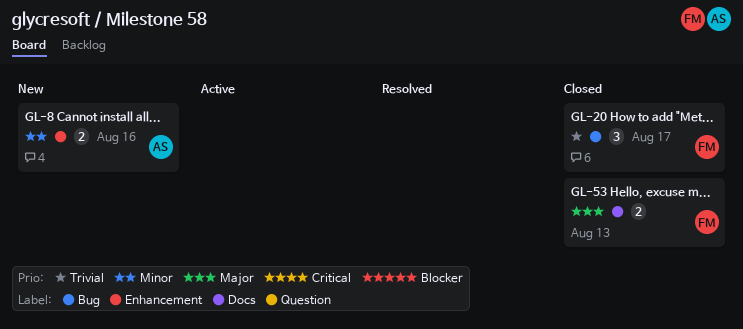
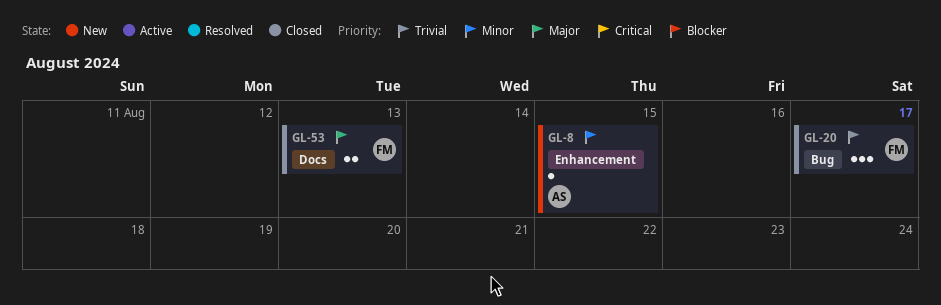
GL-8, estimate: 2 -> 1
GL-8, due: Aug 16 -> Aug 15

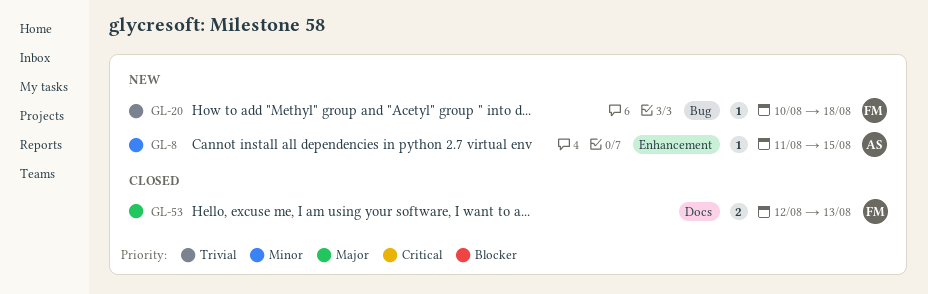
GL-20, status: Closed -> New
GL-20, estimate: 3 -> 1
GL-20, due: Aug 17 -> Aug 18

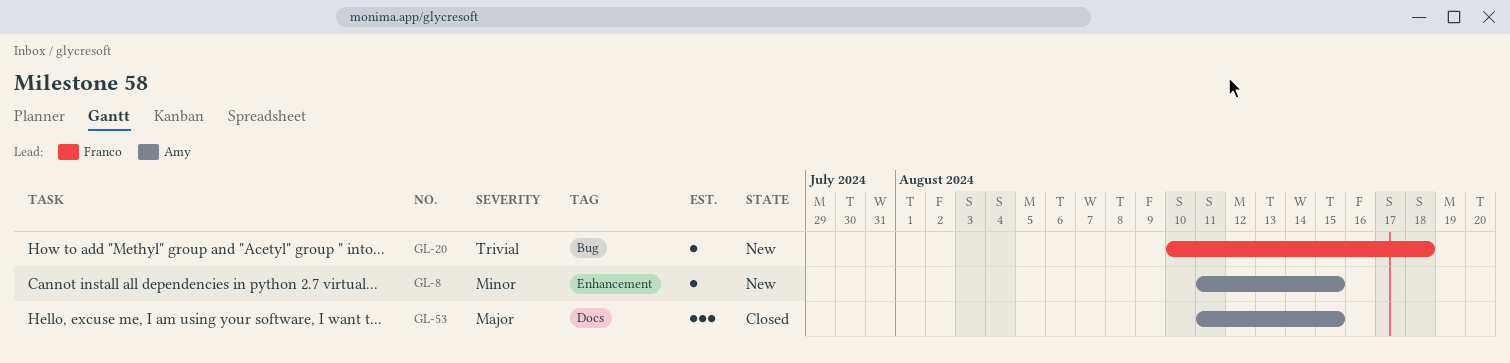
GL-53, owner: Franco -> Amy
GL-53, estimate: 2 -> 3
GL-53, start: Aug 12 -> Aug 11
GL-53, due: Aug 13 -> Aug 15

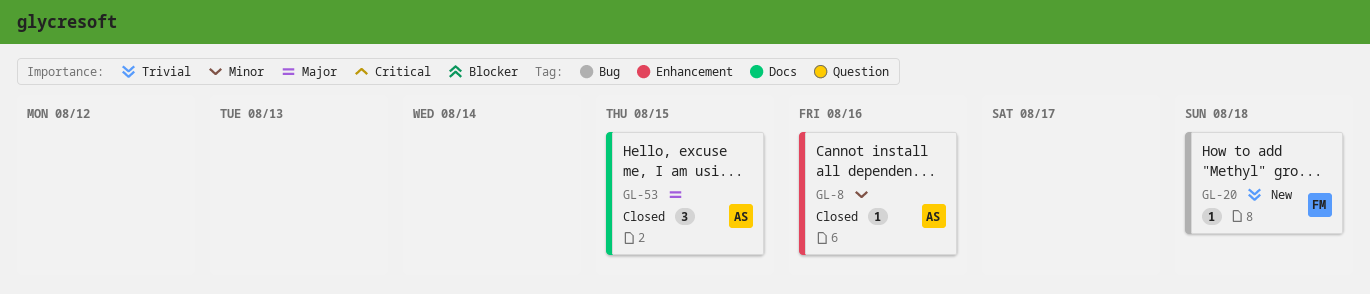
GL-8, status: New -> Closed
GL-8, due: Aug 15 -> Aug 16

